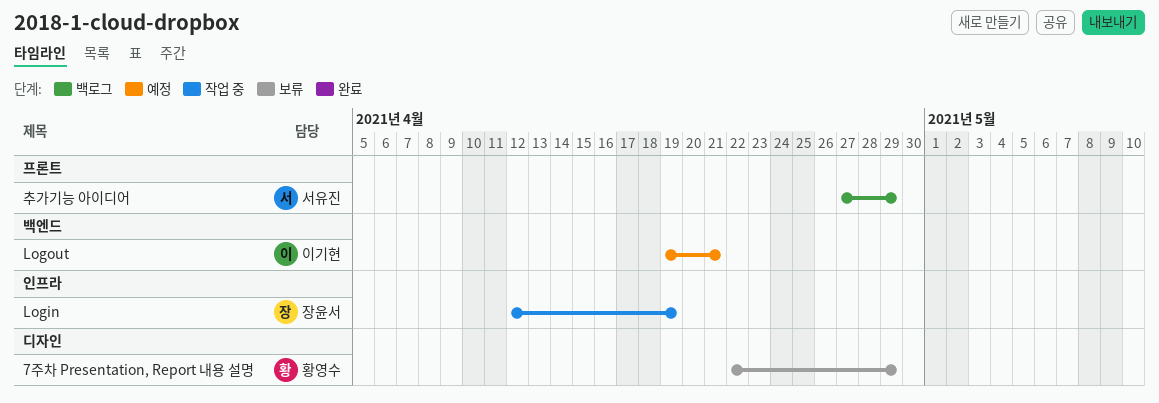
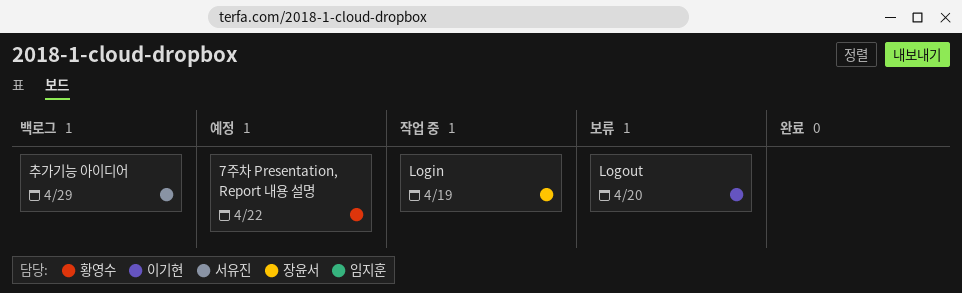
7주차 Presentation, Report 내용 설명, status: 보류 -> 예정
7주차 Presentation, Report 내용 설명, due: Apr 29 -> Apr 22
Logout, status: 예정 -> 보류
Logout, due: Apr 21 -> Apr 20

